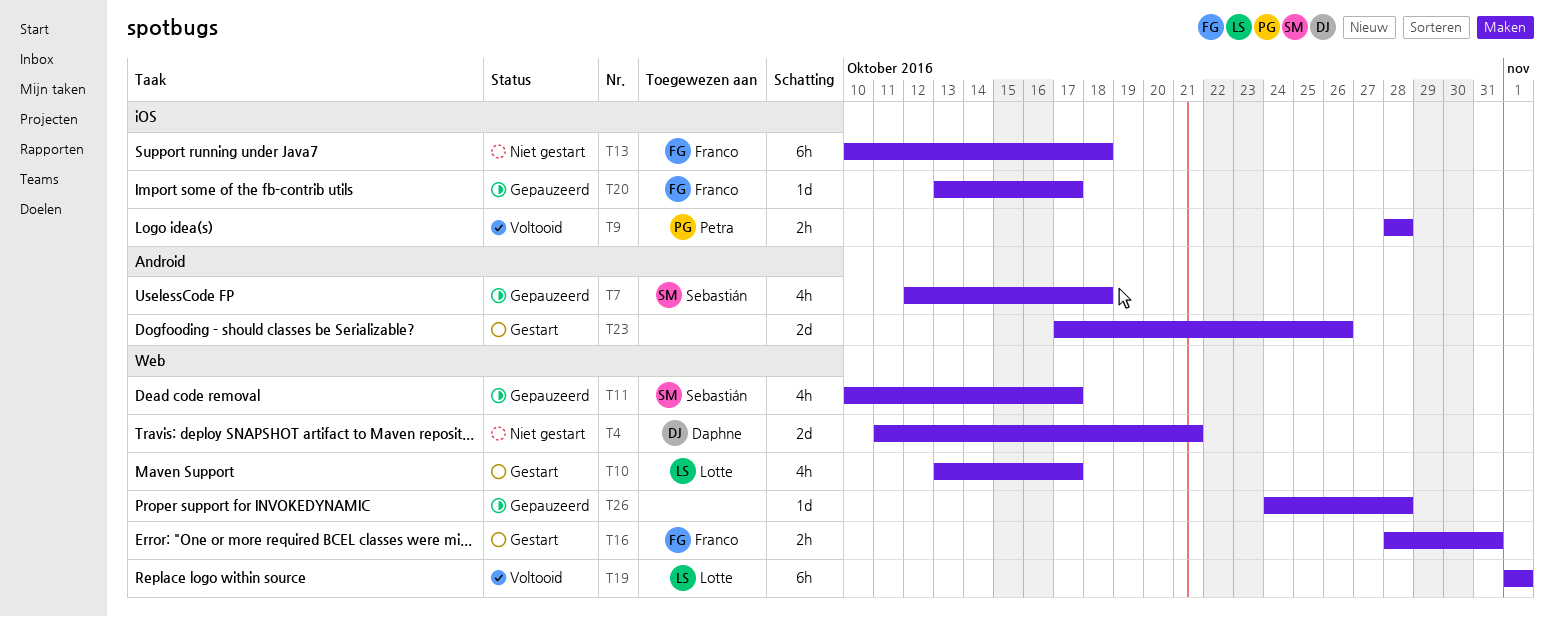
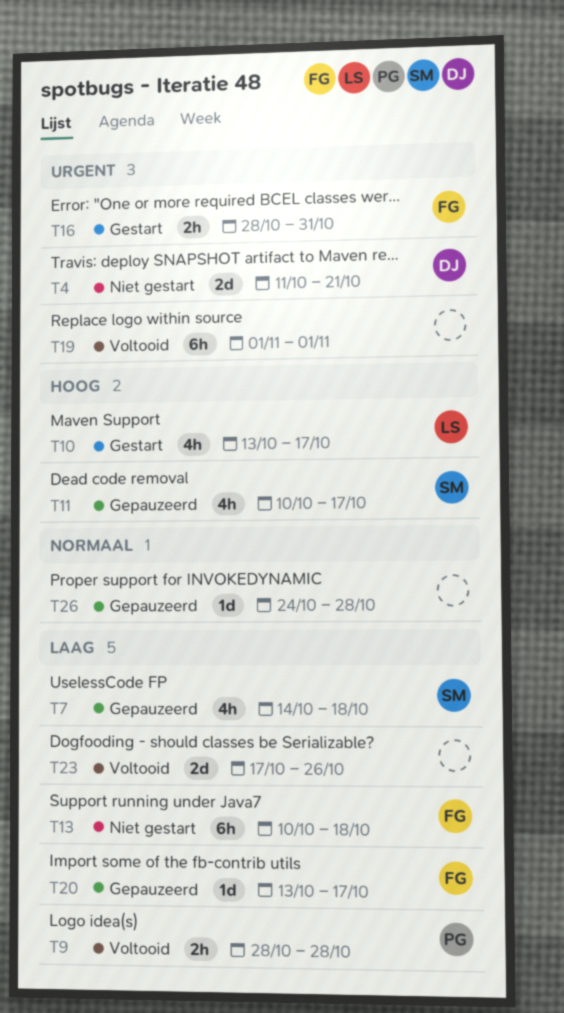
T7, start: Oct 12 -> Oct 14
T19, owner: Lotte -> none
T23, status: Gestart -> Voltooid

